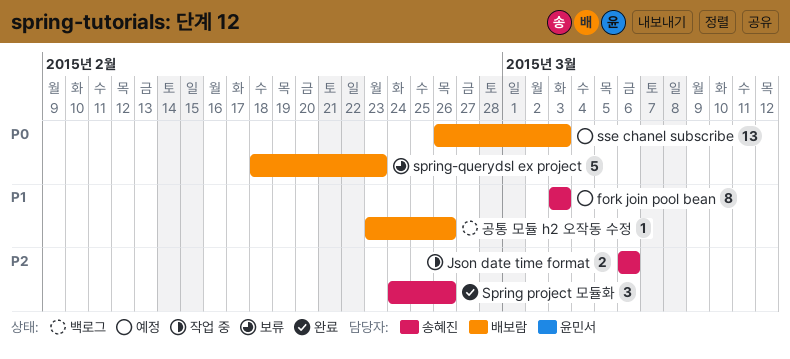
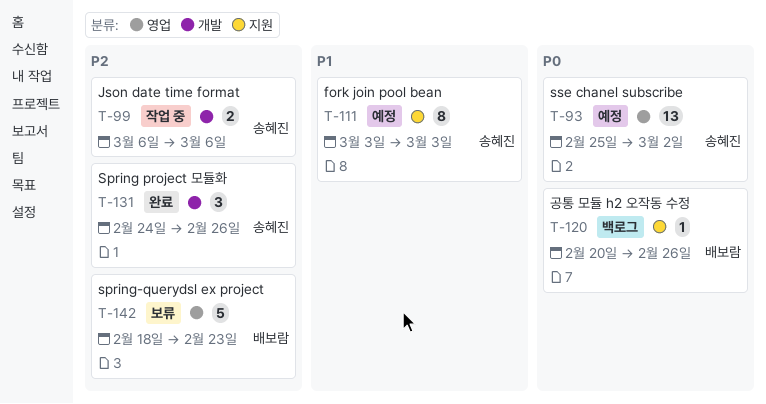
spring-querydsl ex project, priority: P0 -> P2
sse chanel subscribe, owner: 배보람 -> 송혜진
sse chanel subscribe, start: Feb 26 -> Feb 25
sse chanel subscribe, due: Mar 3 -> Mar 2
공통 모듈 h2 오작동 수정, priority: P1 -> P0
공통 모듈 h2 오작동 수정, start: Feb 23 -> Feb 20

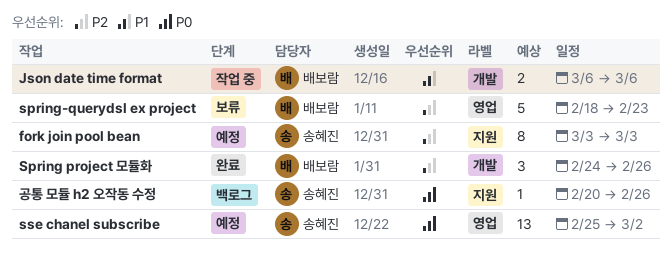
fork join pool bean, priority: P1 -> P2
Json date time format, owner: 송혜진 -> 배보람
Json date time format, priority: P2 -> P1
Spring project 모듈화, owner: 송혜진 -> 배보람
공통 모듈 h2 오작동 수정, owner: 배보람 -> 송혜진

